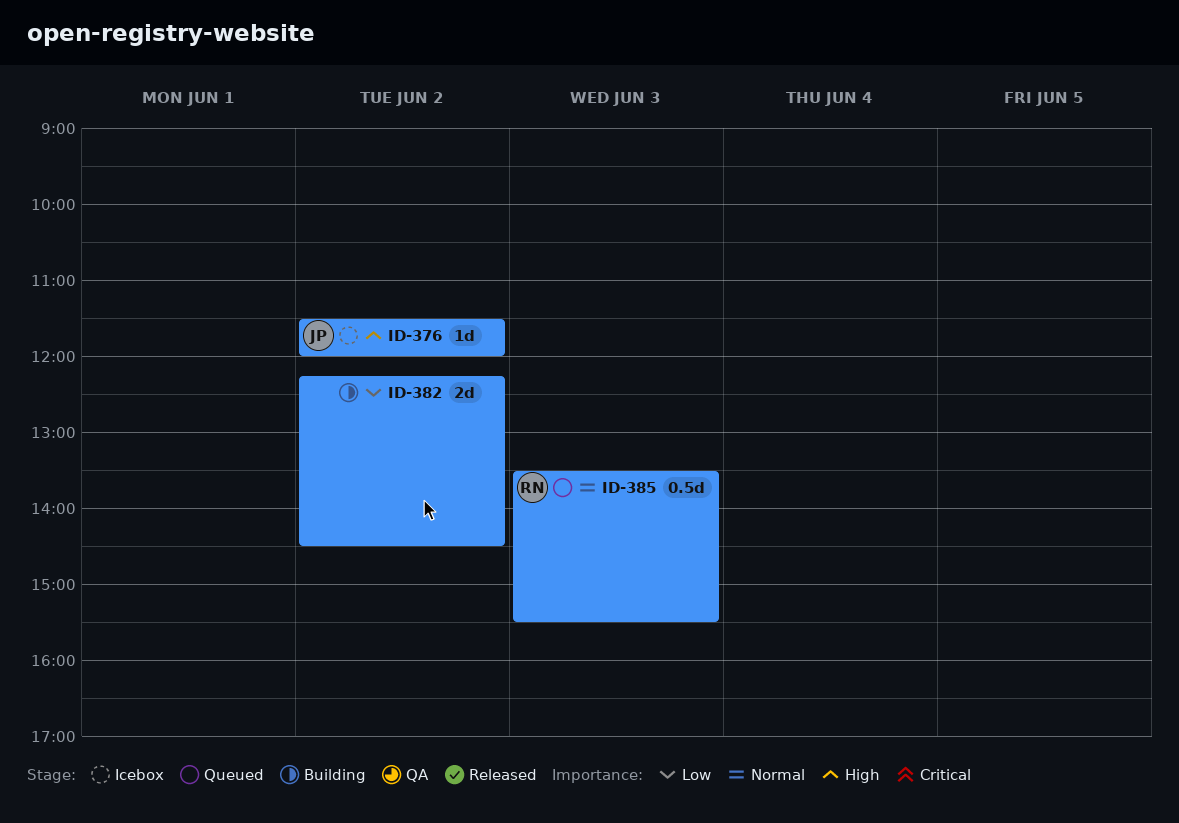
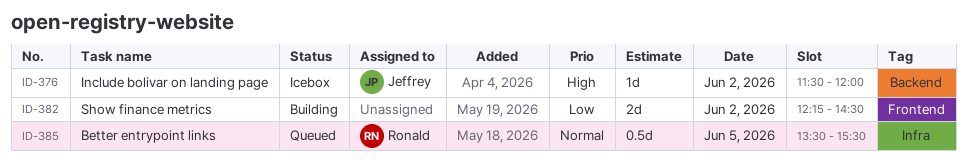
ID-385, day: Jun 3 -> Jun 5

